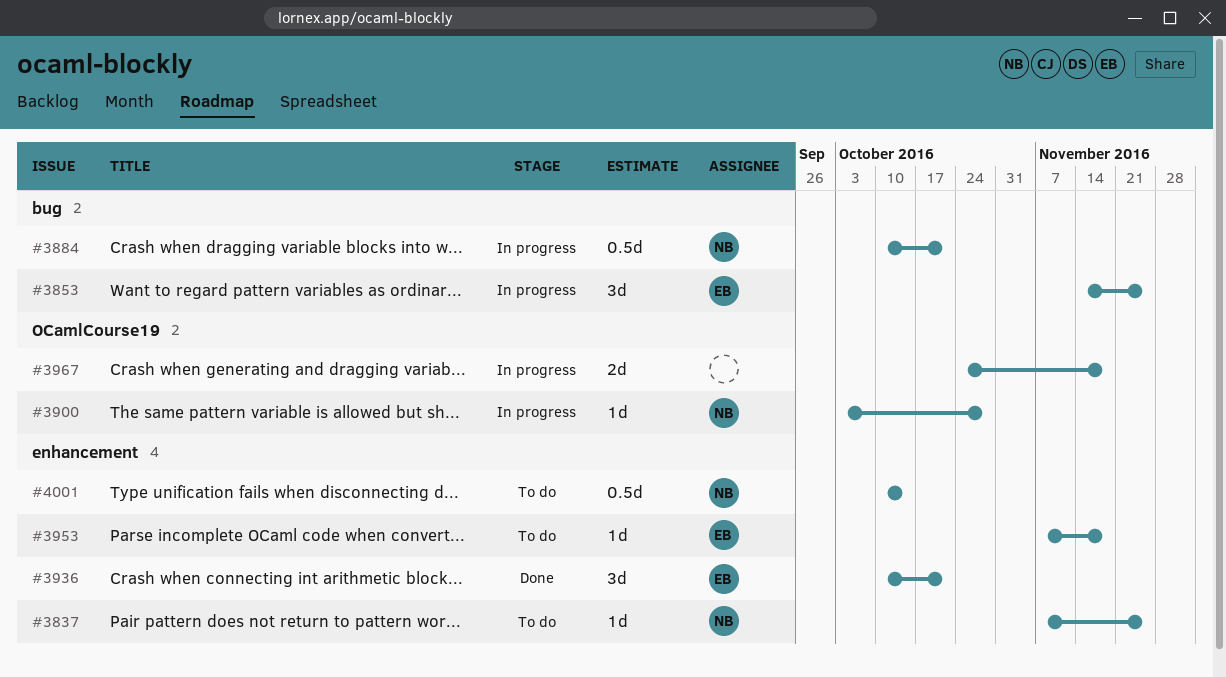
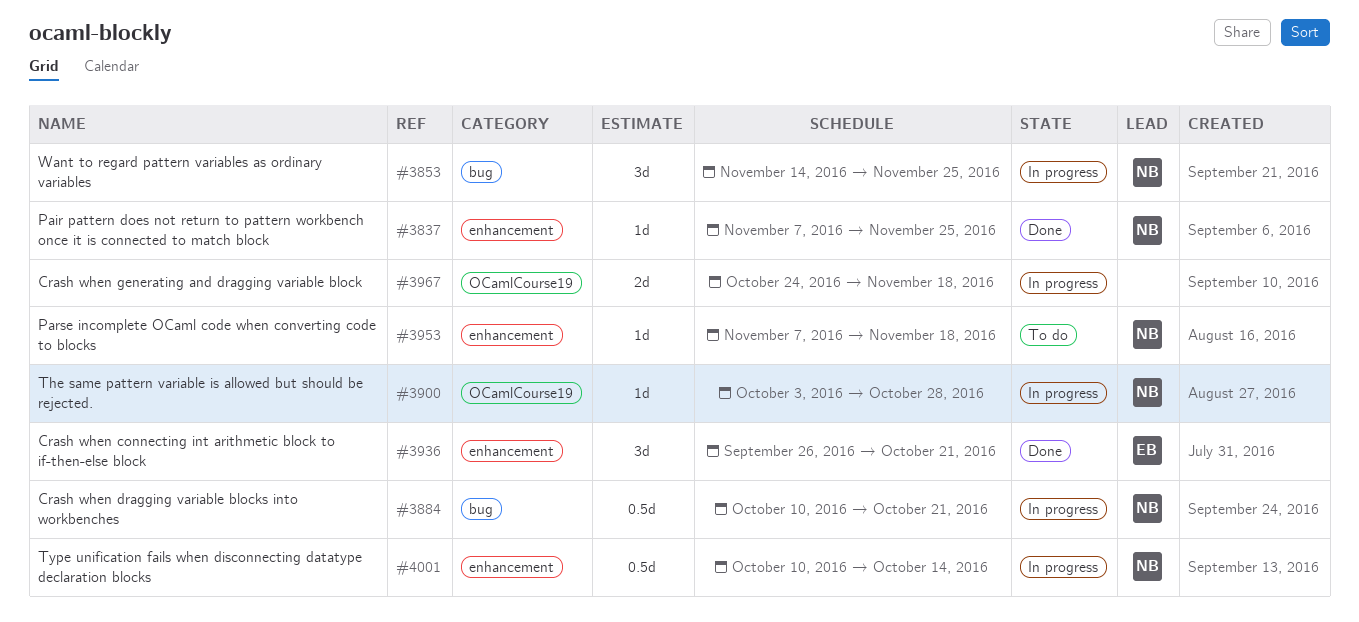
#3837, status: To do -> Done
#3853, owner: EB -> NB
#3936, start: Oct 10 -> Sep 26
#3953, owner: EB -> NB
#4001, status: To do -> In progress

